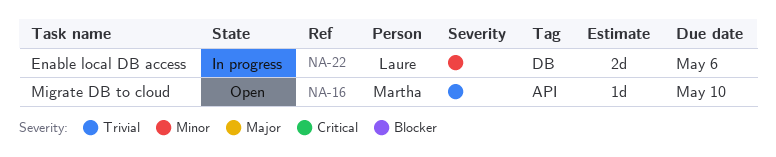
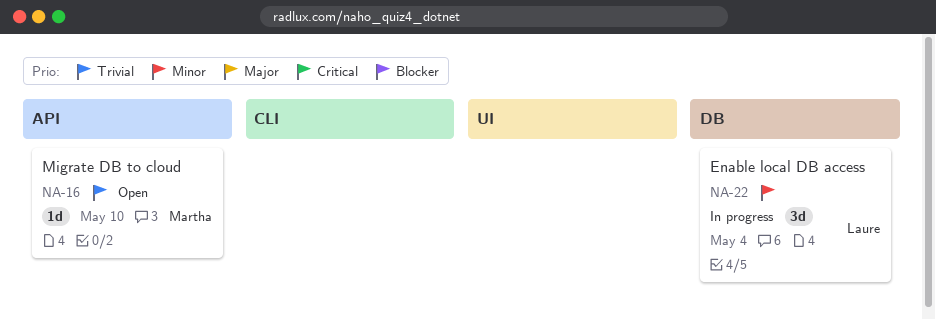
NA-22, estimate: 2d -> 3d
NA-22, due: May 6 -> May 4

